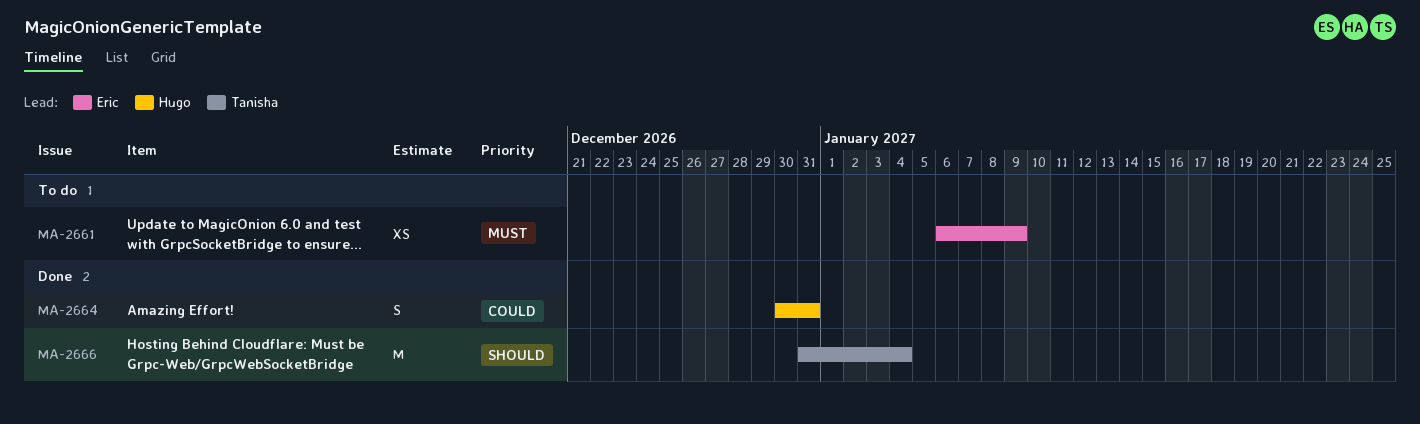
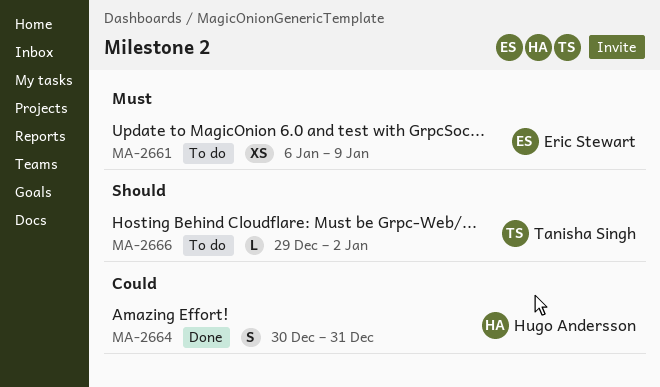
MA-2666, status: Done -> To do
MA-2666, estimate: M -> L
MA-2666, start: Dec 31 -> Dec 29
MA-2666, due: Jan 4 -> Jan 2

